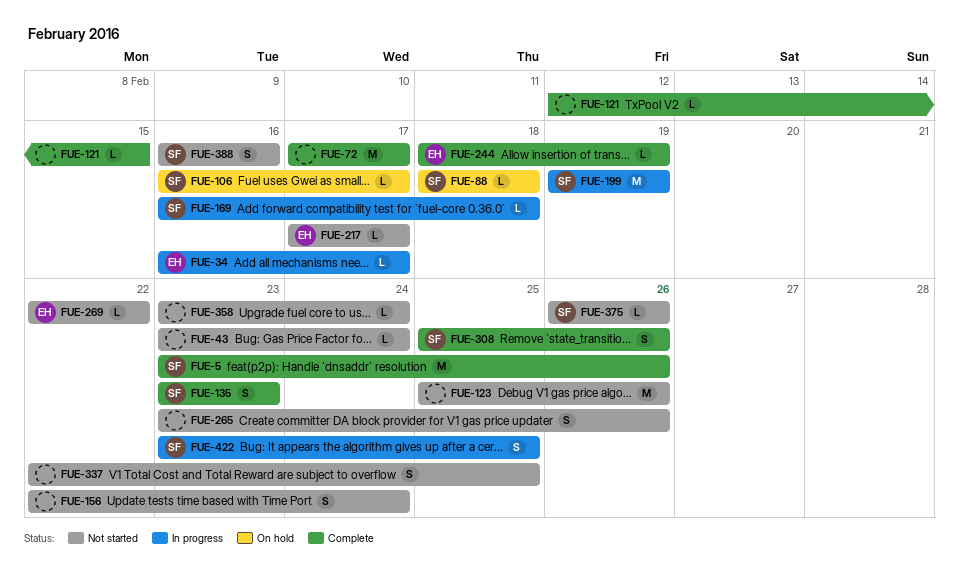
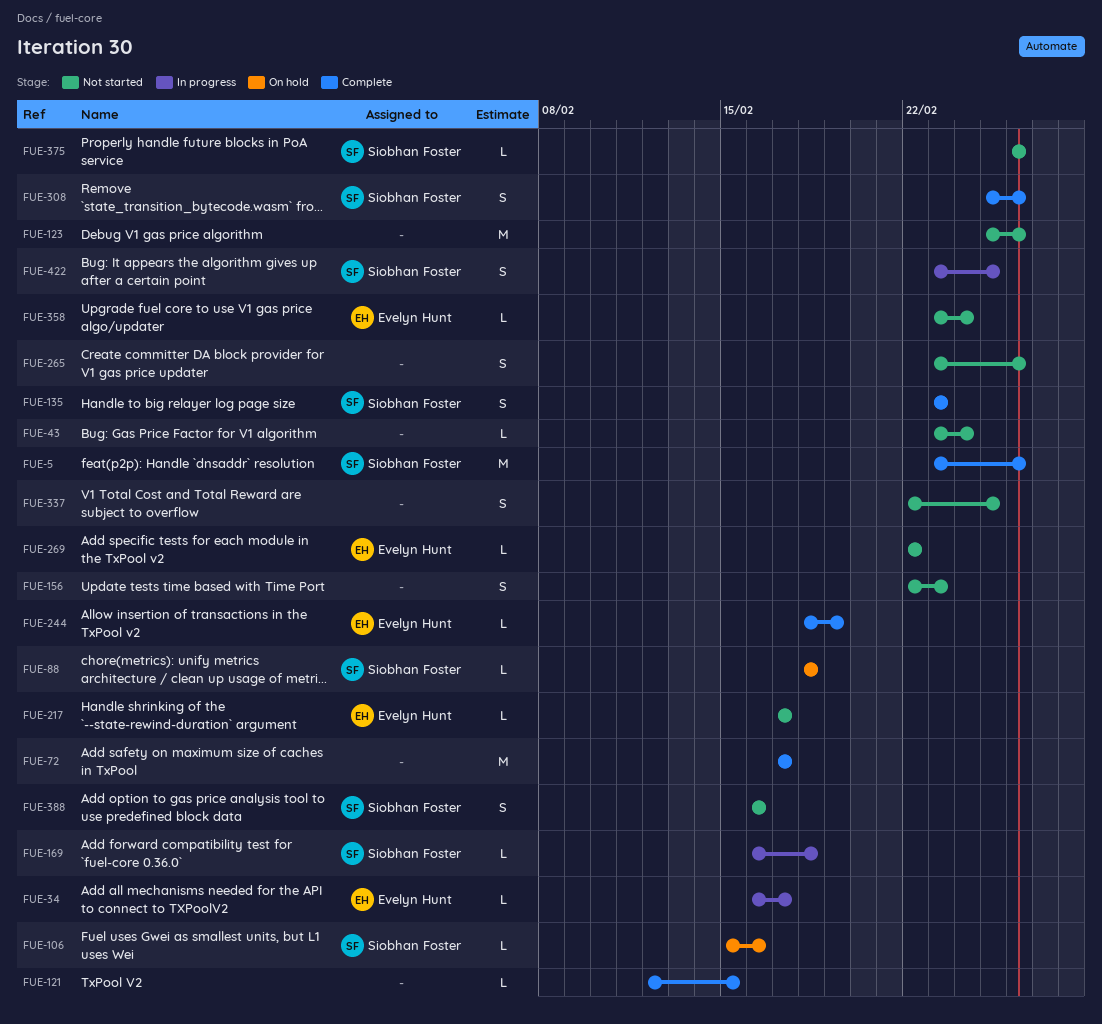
FUE-106, start: Feb 16 -> Feb 15
FUE-106, due: Feb 17 -> Feb 16
FUE-156, due: Feb 24 -> Feb 23
FUE-199: present -> none
FUE-358, owner: none -> Evelyn Hunt

